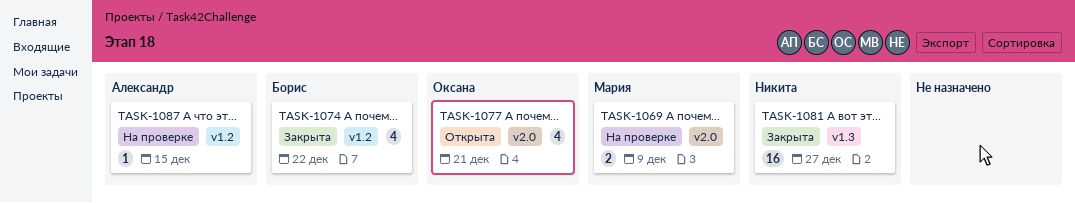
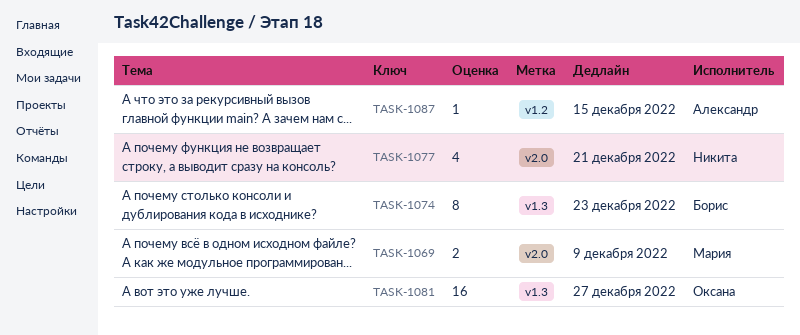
TASK-1074, label: v1.2 -> v1.3
TASK-1074, estimate: 4 -> 8
TASK-1074, due: Dec 22 -> Dec 23
TASK-1077, owner: Оксана -> Никита
TASK-1081, owner: Никита -> Оксана

